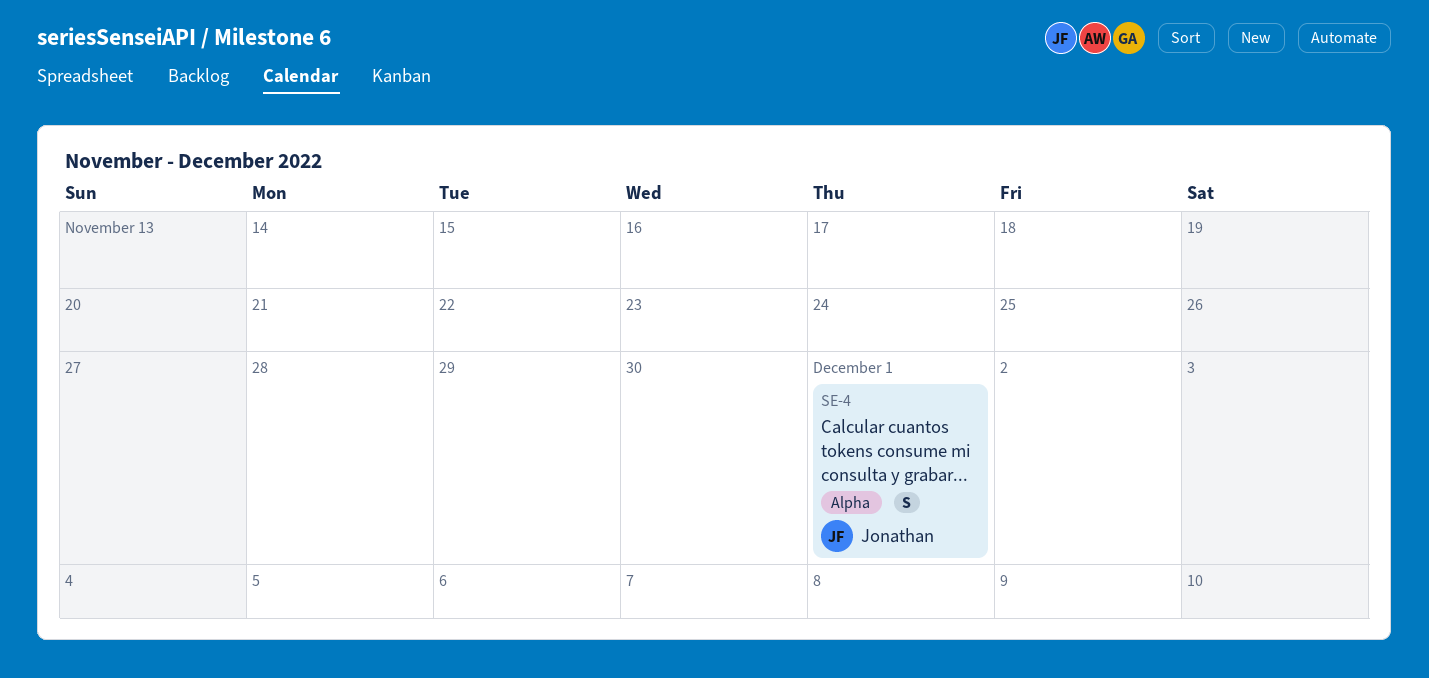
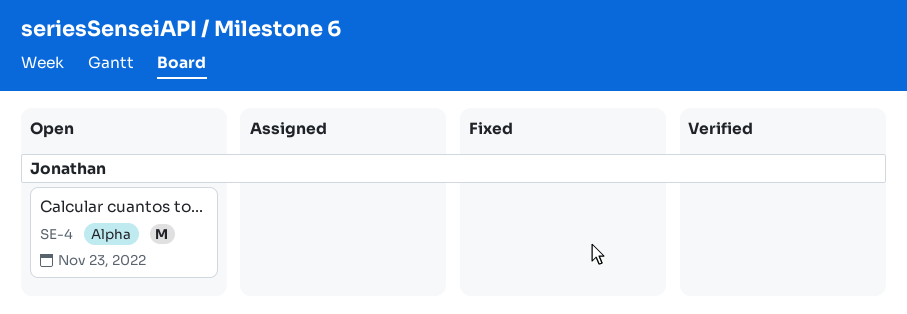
SE-4, estimate: S -> M
SE-4, due: Dec 1 -> Nov 23

